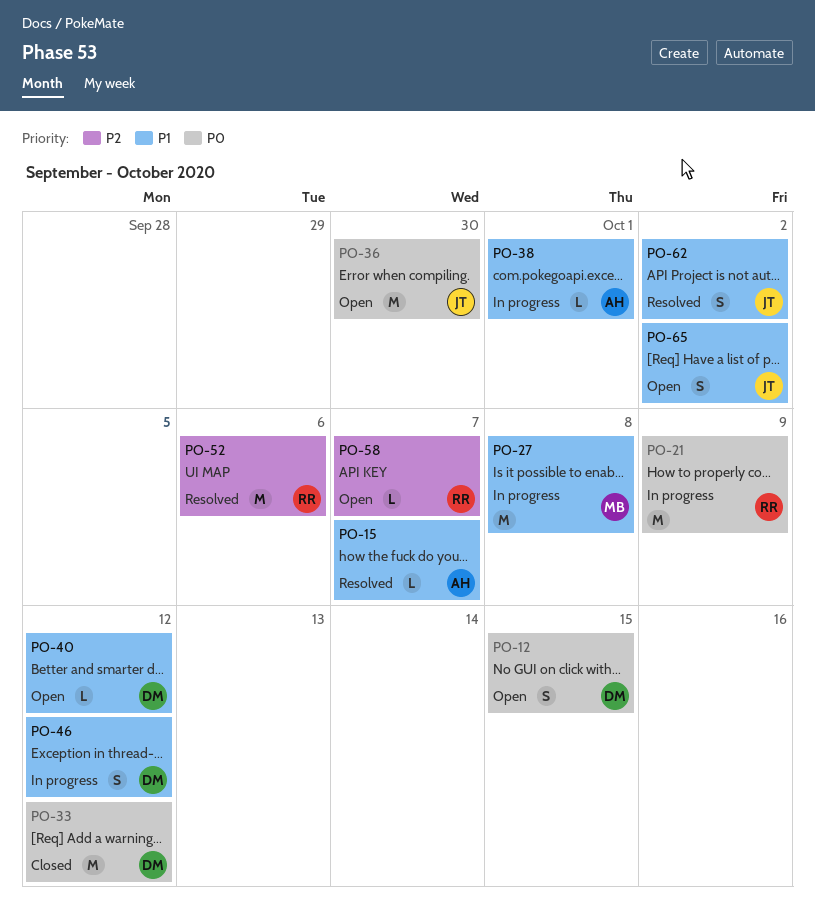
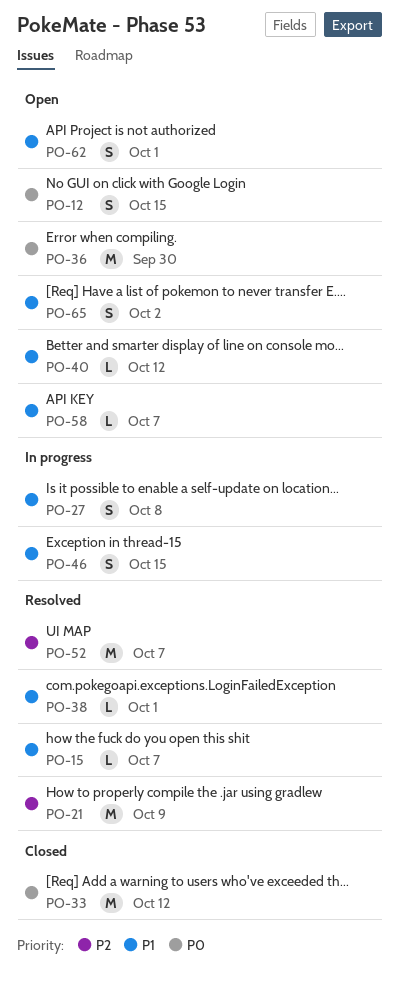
PO-21, status: In progress -> Resolved
PO-21, priority: P0 -> P2
PO-27, estimate: M -> S
PO-38, status: In progress -> Resolved
PO-46, due: Oct 12 -> Oct 15
PO-52, due: Oct 6 -> Oct 7
PO-58, priority: P2 -> P1
PO-62, status: Resolved -> Open
PO-62, due: Oct 2 -> Oct 1

